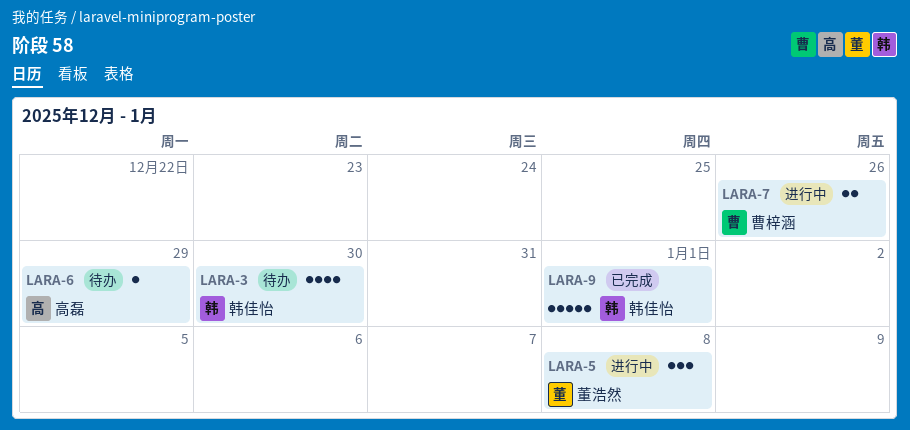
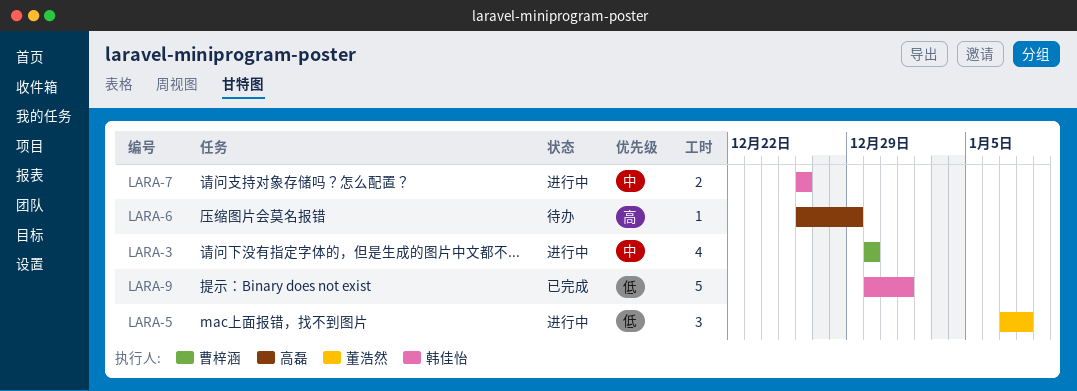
LARA-3, status: 待办 -> 进行中
LARA-3, owner: 韩佳怡 -> 曹梓涵
LARA-7, owner: 曹梓涵 -> 韩佳怡

